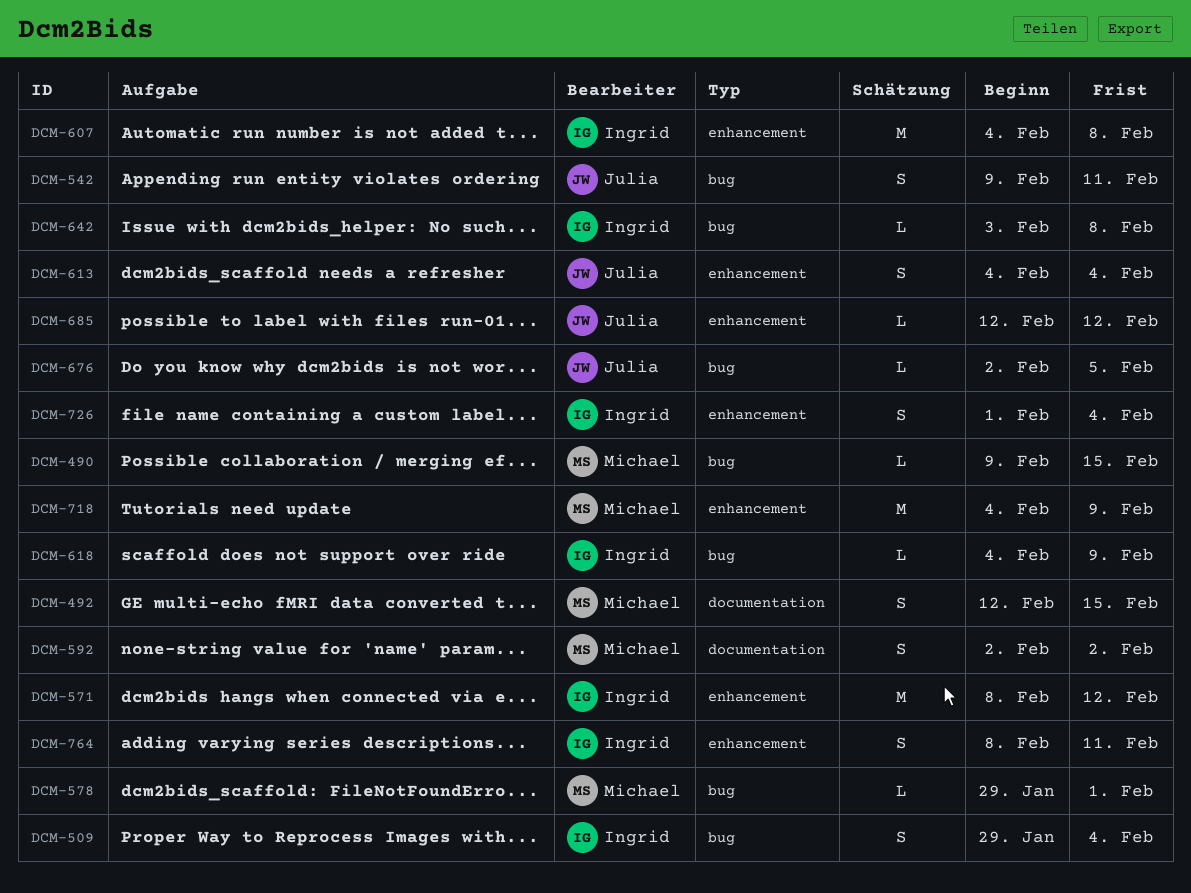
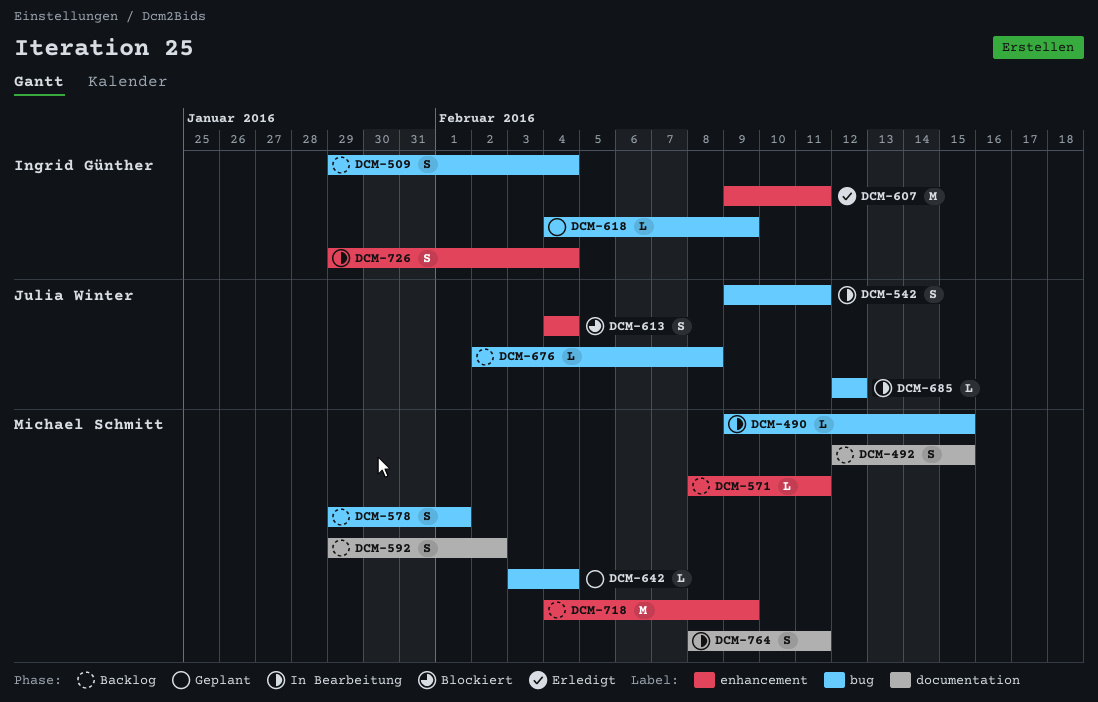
DCM-571, owner: Ingrid Günther -> Michael Schmitt
DCM-571, estimate: M -> L
DCM-571, due: Feb 12 -> Feb 11
DCM-578, estimate: L -> S
DCM-592, start: Feb 2 -> Jan 29
DCM-607, start: Feb 4 -> Feb 9
DCM-607, due: Feb 8 -> Feb 11
DCM-642, owner: Ingrid Günther -> Michael Schmitt
DCM-642, due: Feb 8 -> Feb 4
DCM-676, due: Feb 5 -> Feb 8
DCM-685, label: enhancement -> bug
DCM-726, start: Feb 1 -> Jan 29
DCM-764, owner: Ingrid Günther -> Michael Schmitt
DCM-764, label: enhancement -> documentation

